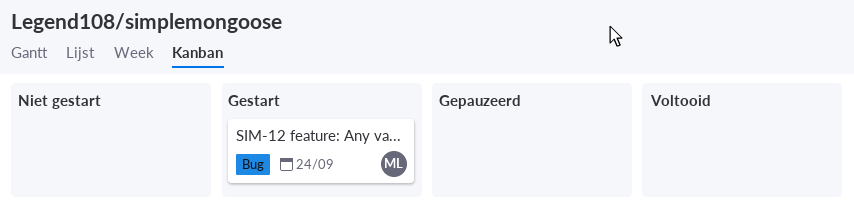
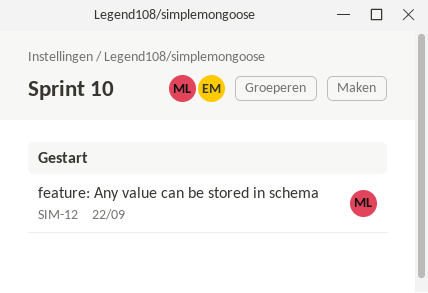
SIM-12, due: Sep 24 -> Sep 22

